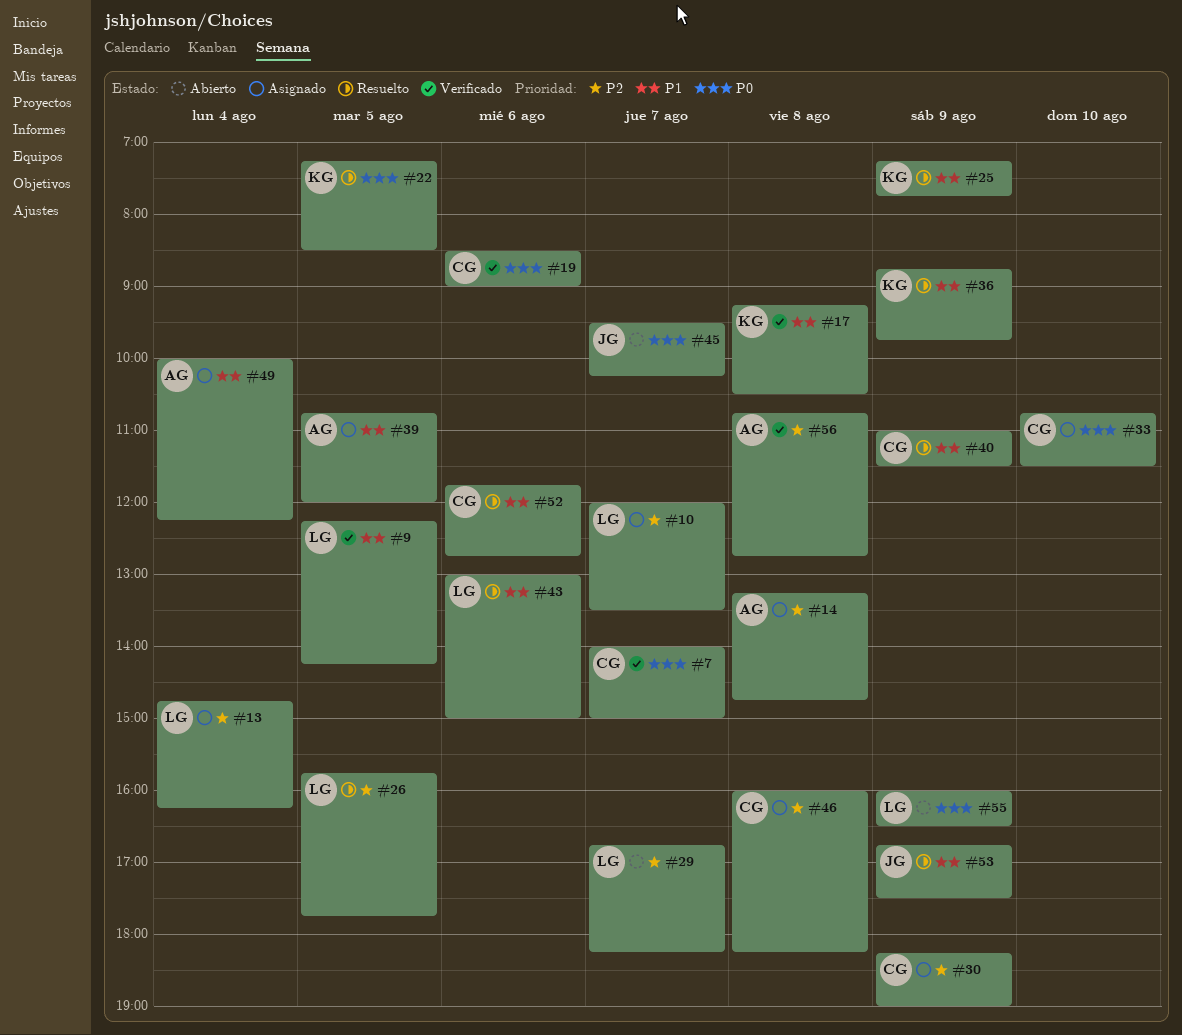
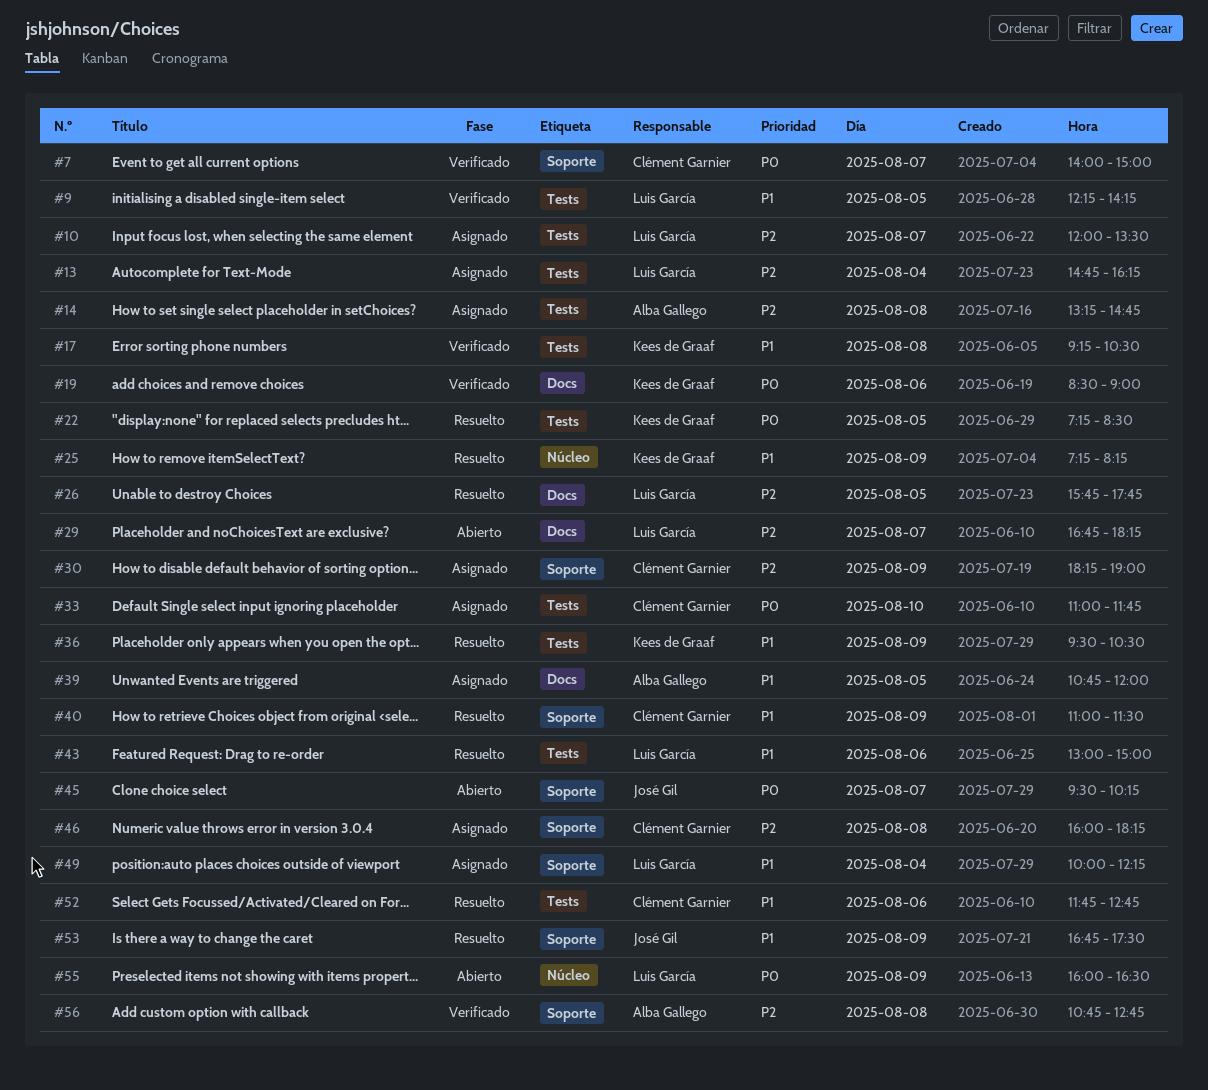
#19, owner: Clément Garnier -> Kees de Graaf
#25, ends: 07:45 -> 08:15
#33, begins: 10:45 -> 11:00
#33, ends: 11:30 -> 11:45
#36, begins: 08:45 -> 09:30
#36, ends: 09:45 -> 10:30
#49, owner: Alba Gallego -> Luis García

